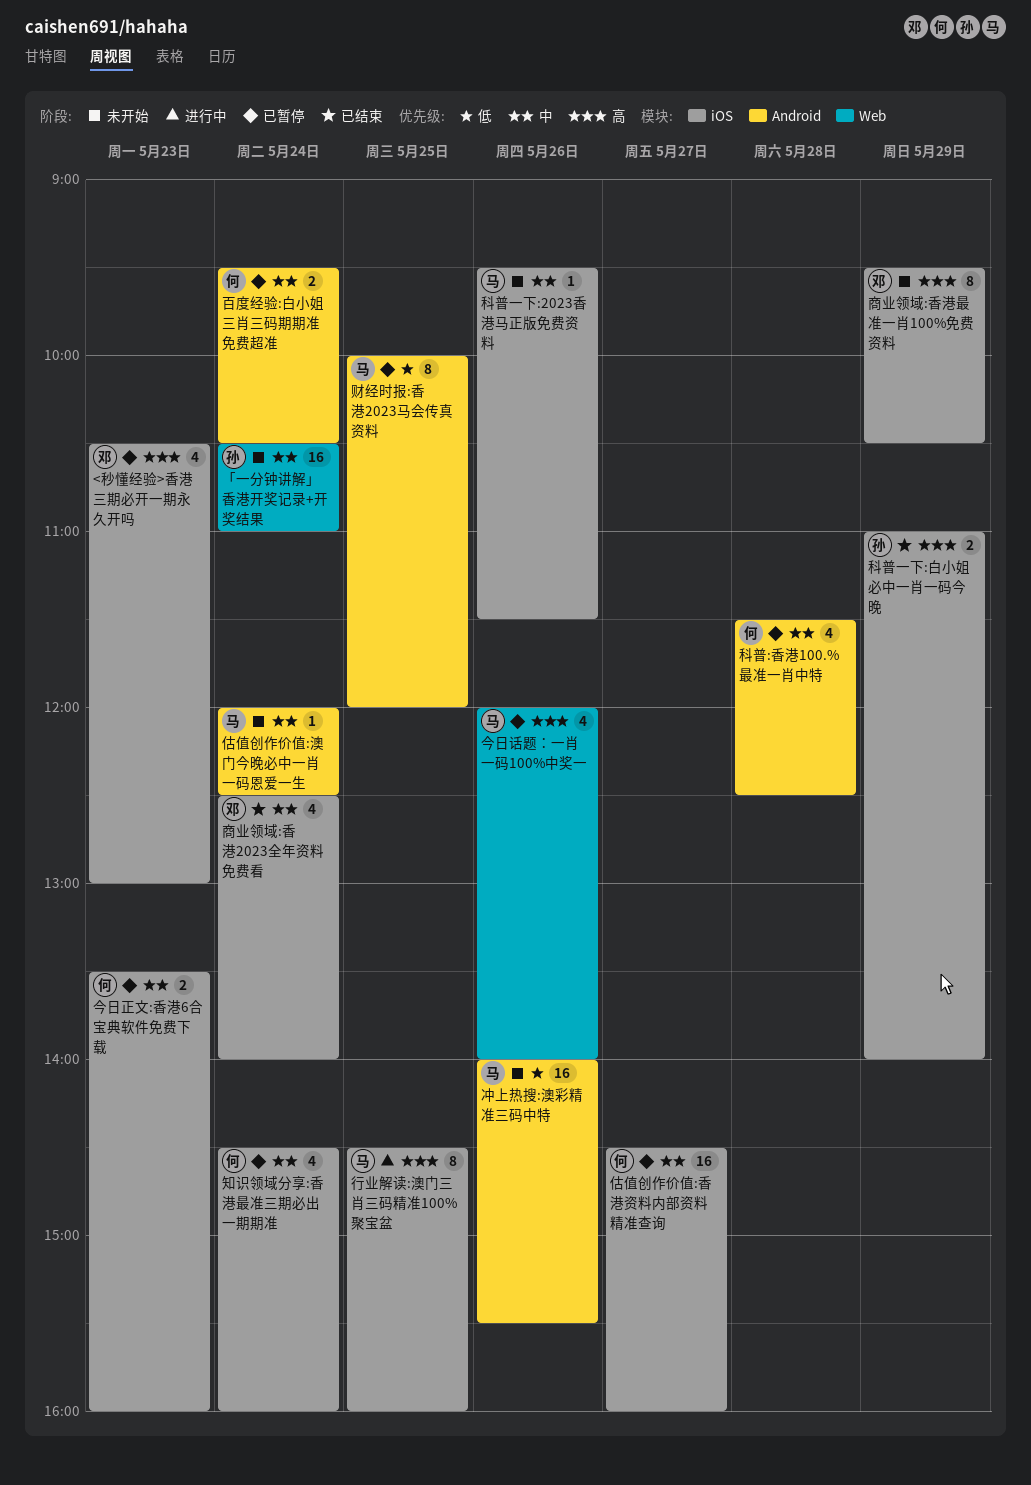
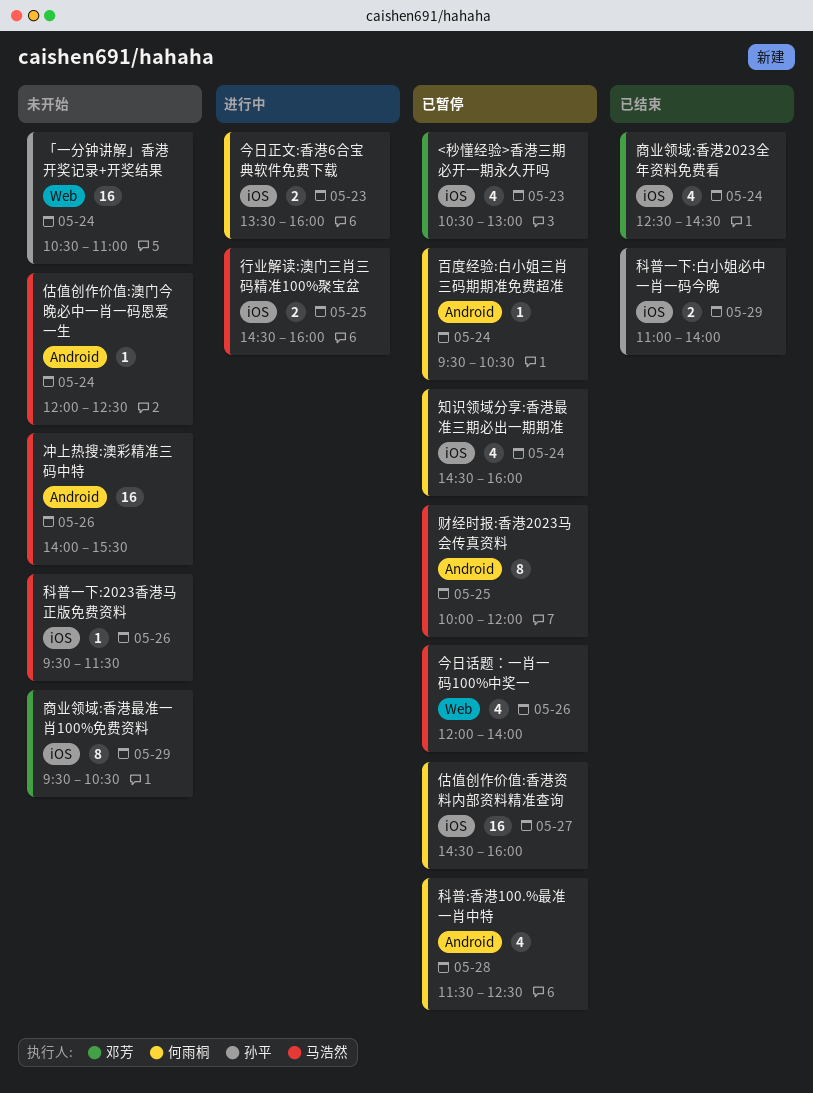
今日正文:香港6合宝典软件免费下载, status: 已暂停 -> 进行中
商业领域:香港2023全年资料免费看, ends: 14:00 -> 14:30
百度经验:白小姐三肖三码期期准免费超准, estimate: 2 -> 1
行业解读:澳门三肖三码精准100%聚宝盆, estimate: 8 -> 2

